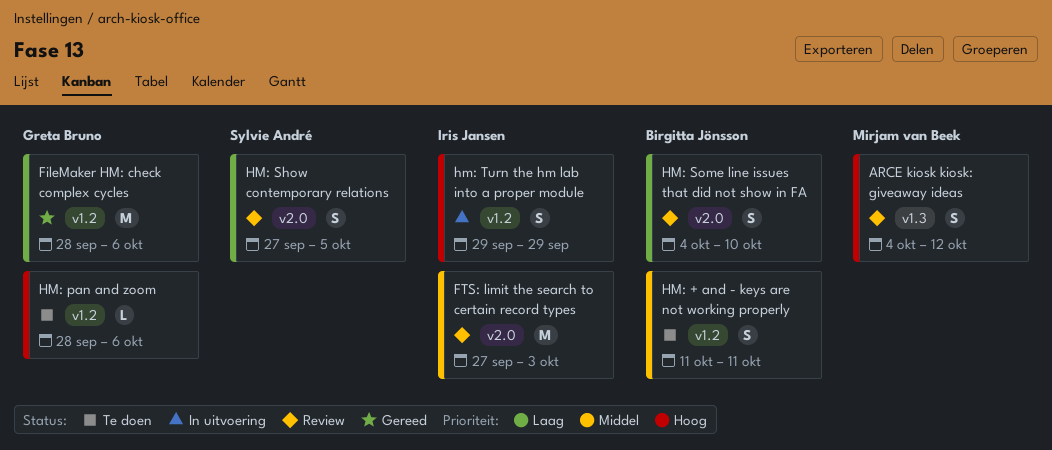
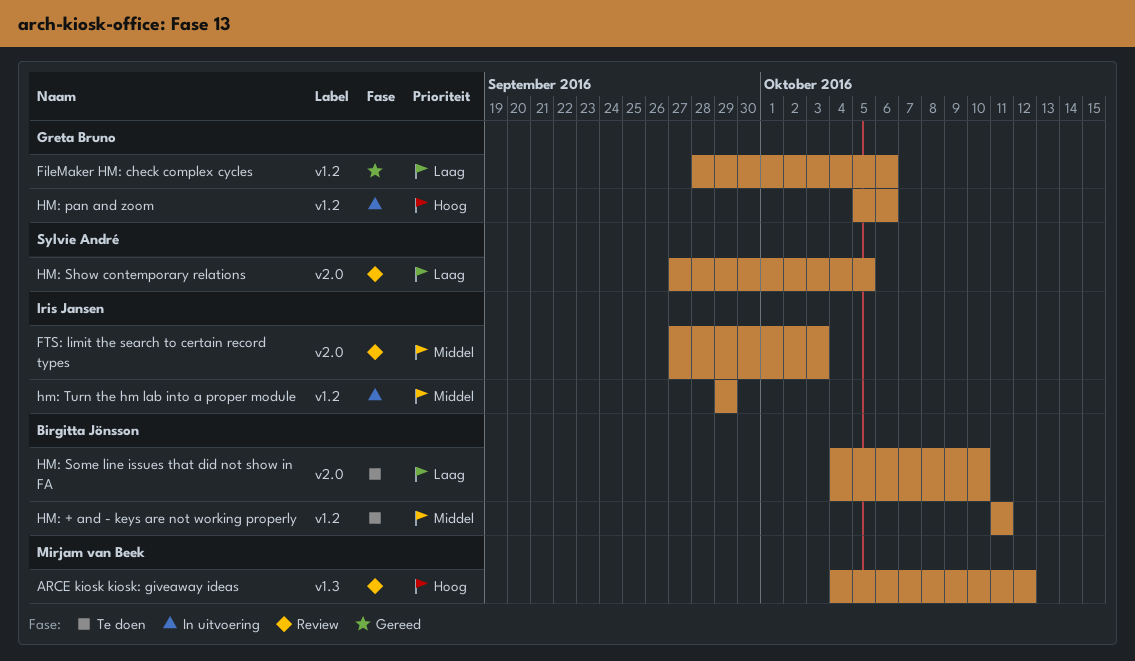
HM: pan and zoom, status: Te doen -> In uitvoering
HM: pan and zoom, start: Sep 28 -> Oct 5
HM: Some line issues that did not show in FA, status: Review -> Te doen
hm: Turn the hm lab into a proper module, priority: Hoog -> Middel

